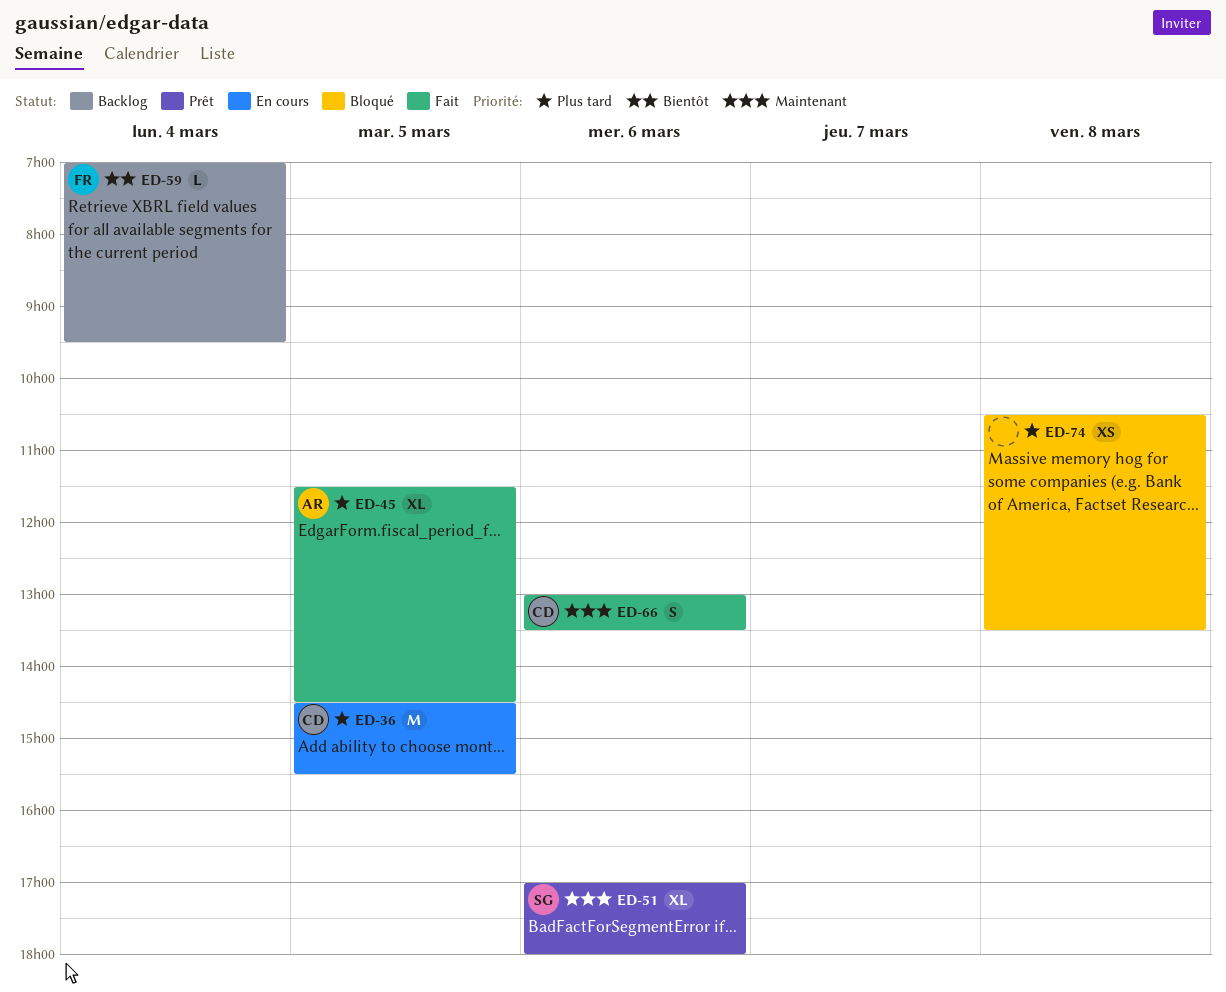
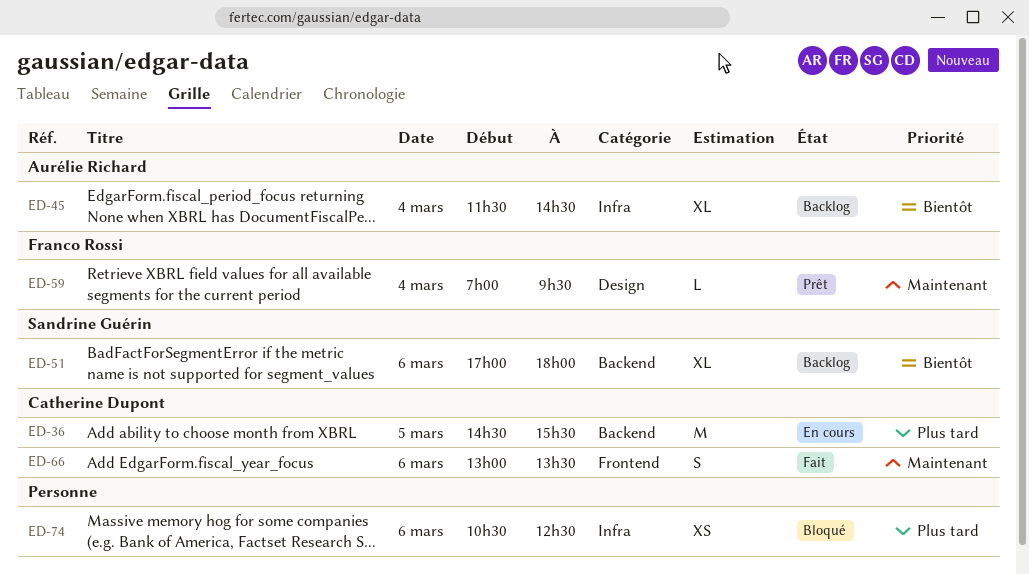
ED-45, status: Fait -> Backlog
ED-45, priority: Plus tard -> Bientôt
ED-45, day: Mar 5 -> Mar 4
ED-51, status: Prêt -> Backlog
ED-51, priority: Maintenant -> Bientôt
ED-59, status: Backlog -> Prêt
ED-59, priority: Bientôt -> Maintenant
ED-74, day: Mar 8 -> Mar 6
ED-74, ends: 13:30 -> 12:30

